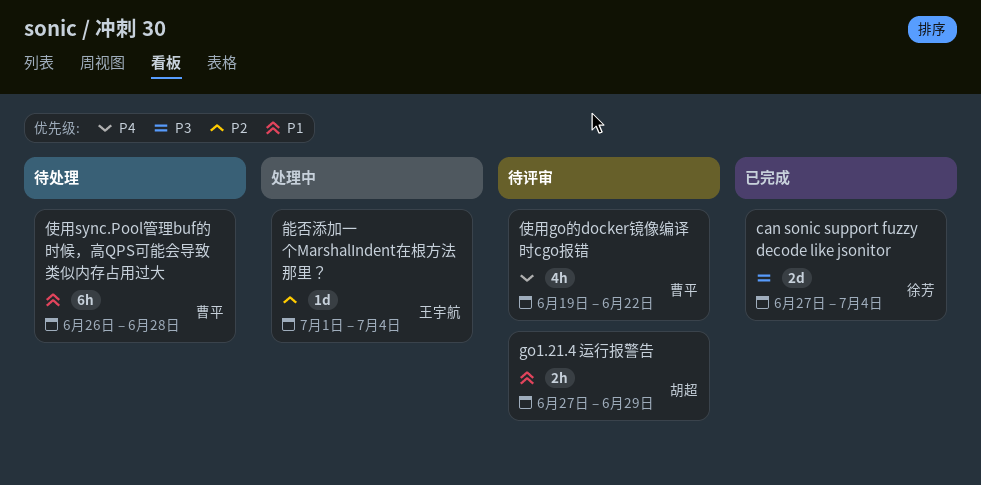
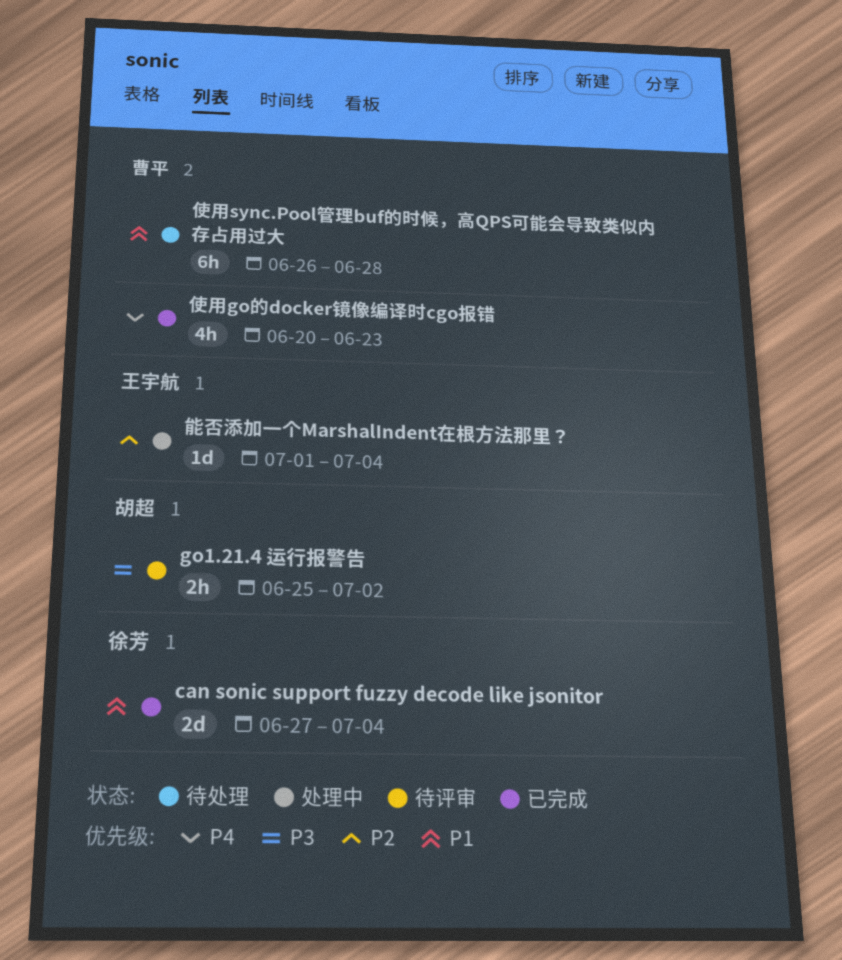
can sonic support fuzzy decode like jsonitor, priority: P3 -> P1
go1.21.4 运行报警告, priority: P1 -> P3
go1.21.4 运行报警告, start: Jun 27 -> Jun 25
go1.21.4 运行报警告, due: Jun 29 -> Jul 2
使用go的docker镜像编译时cgo报错, status: 待评审 -> 已完成
使用go的docker镜像编译时cgo报错, start: Jun 19 -> Jun 20
使用go的docker镜像编译时cgo报错, due: Jun 22 -> Jun 23

